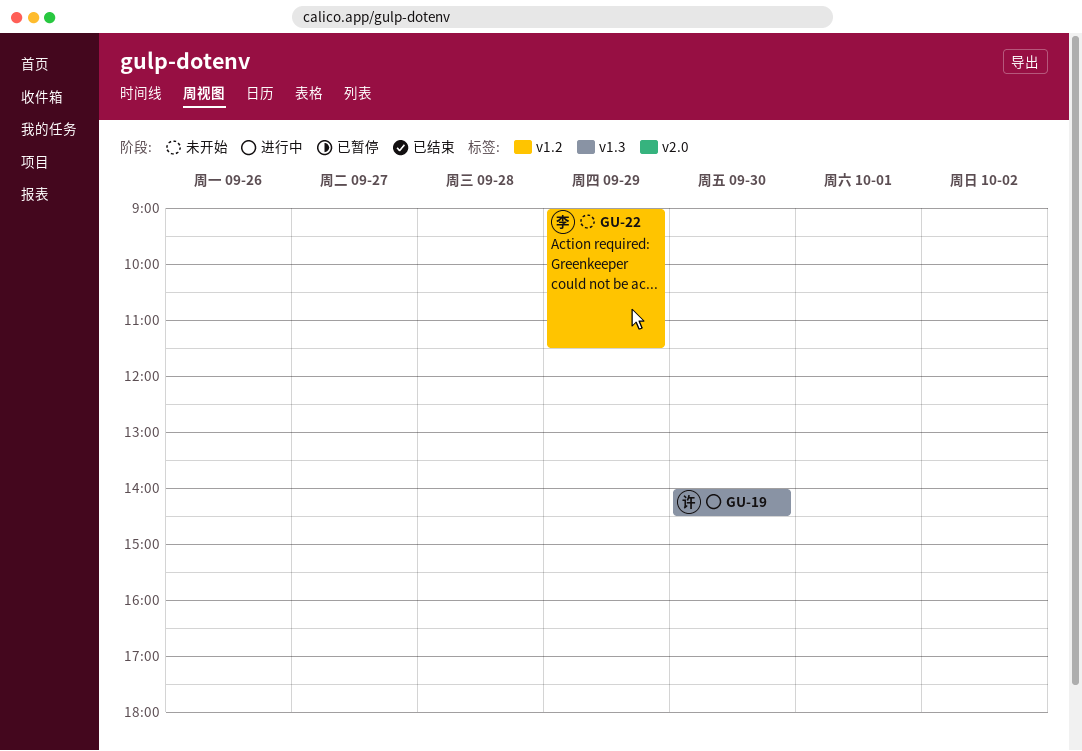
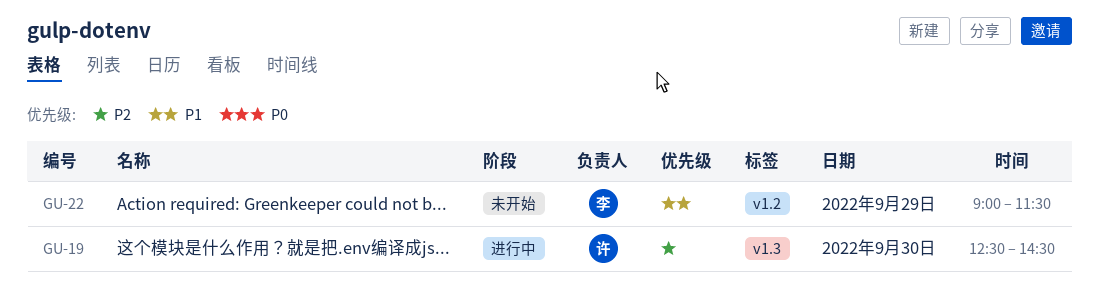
GU-19, begins: 14:00 -> 12:30

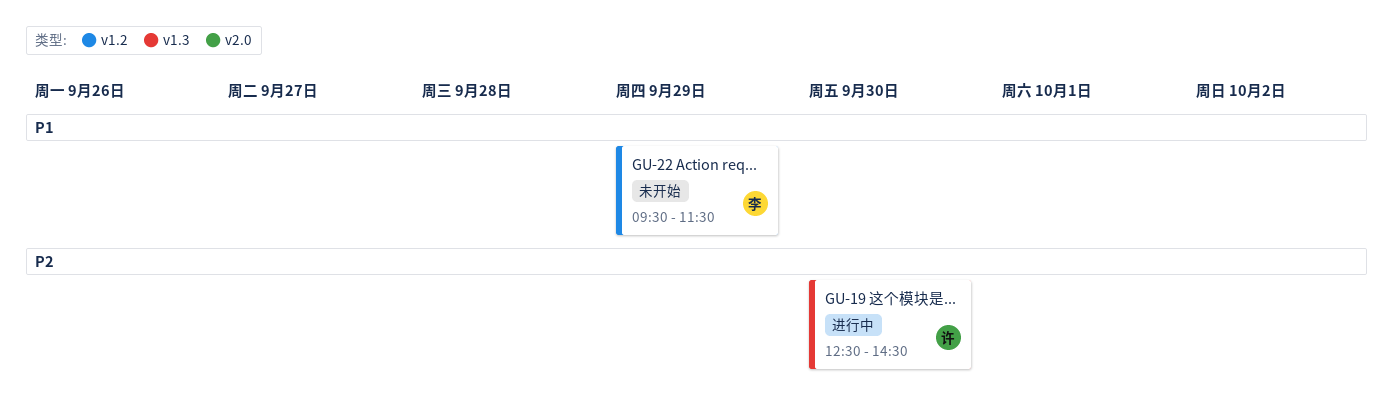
GU-22, begins: 09:00 -> 09:30

